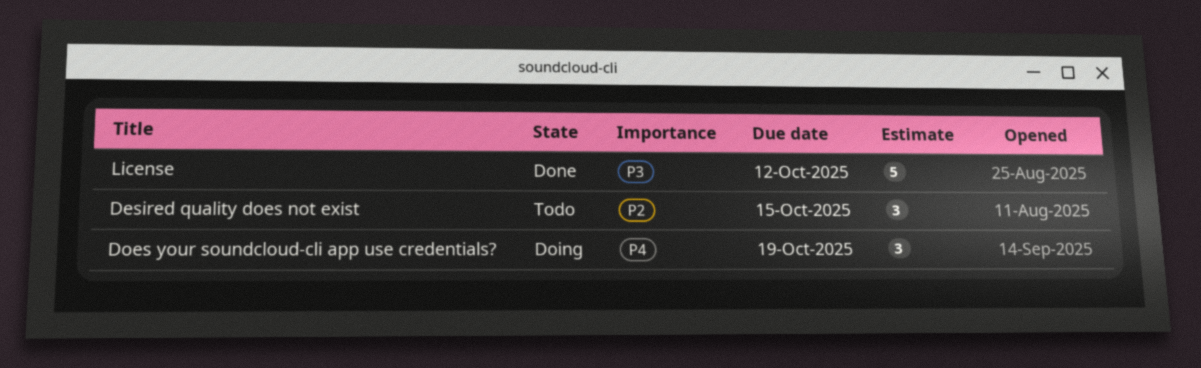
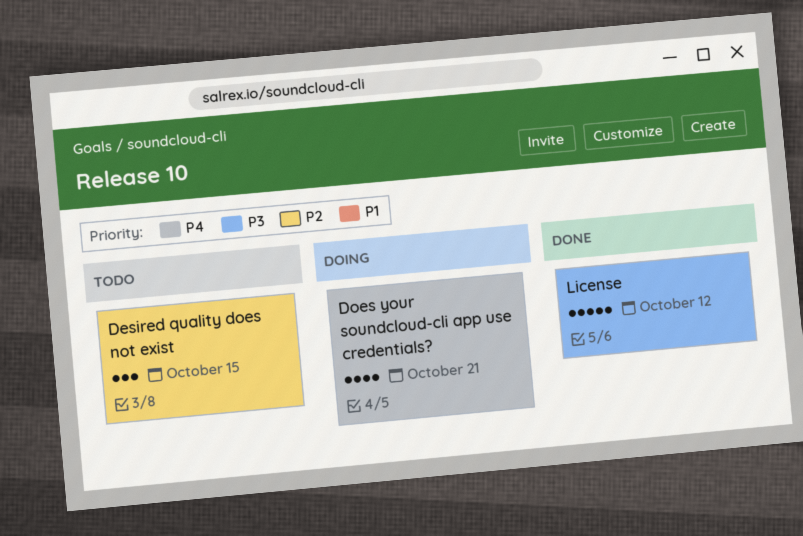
Does your soundcloud-cli app use credentials?, estimate: 3 -> 4
Does your soundcloud-cli app use credentials?, due: Oct 19 -> Oct 21

